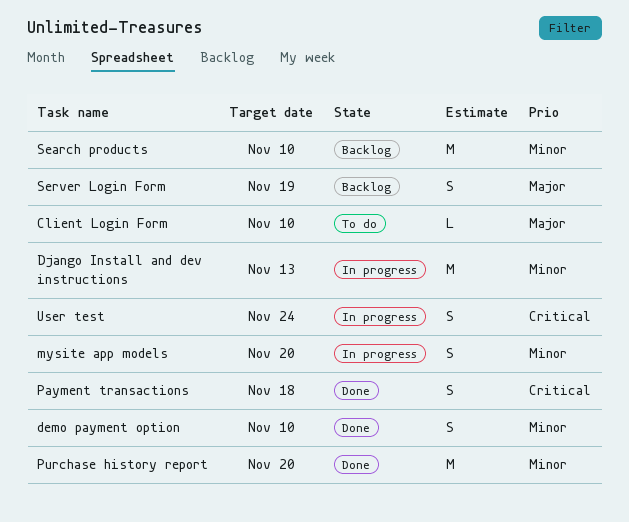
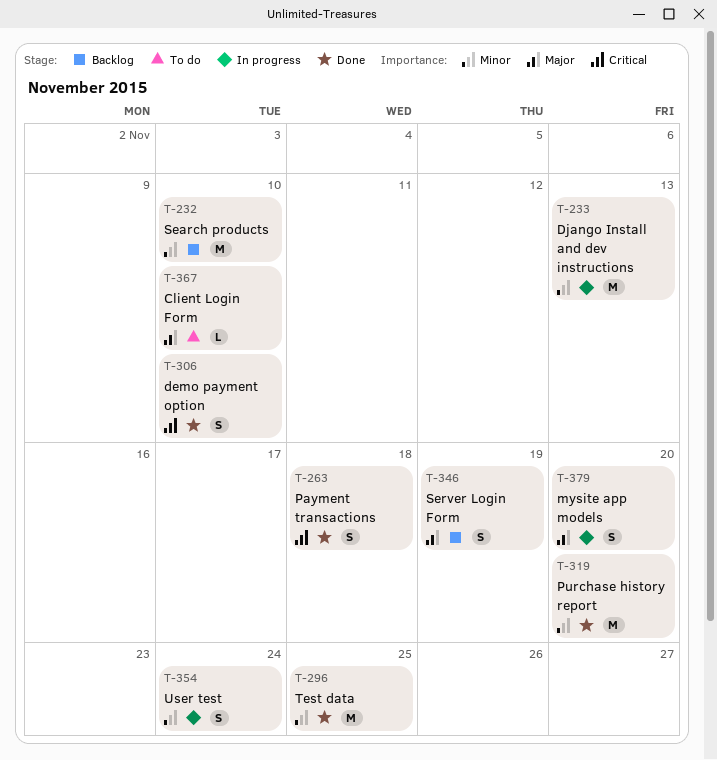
demo payment option, priority: Minor -> Critical
mysite app models, priority: Minor -> Major
Test data: none -> present
User test, priority: Critical -> Minor

